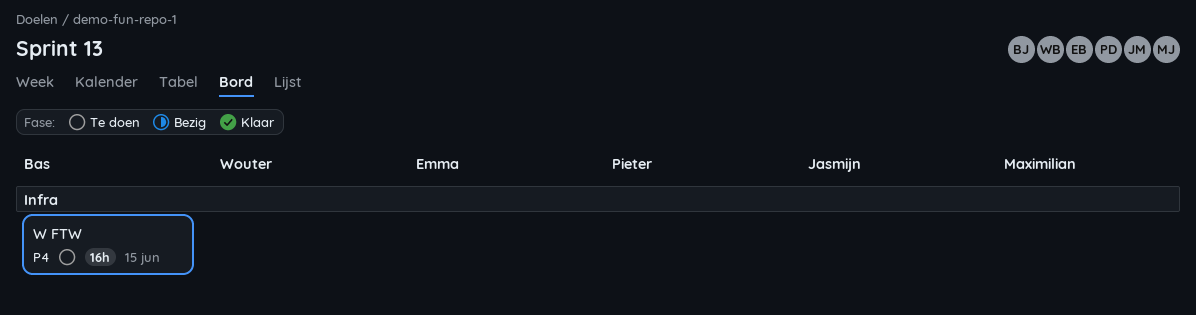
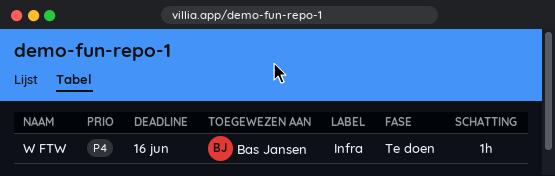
W FTW, estimate: 16h -> 1h
W FTW, due: Jun 15 -> Jun 16

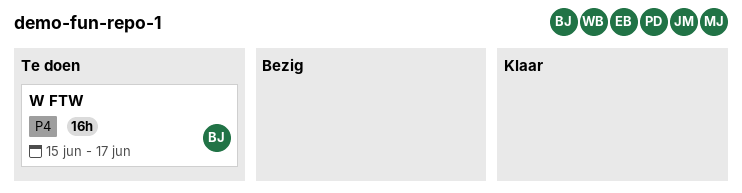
W FTW, estimate: 1h -> 16h
W FTW, due: Jun 16 -> Jun 17

